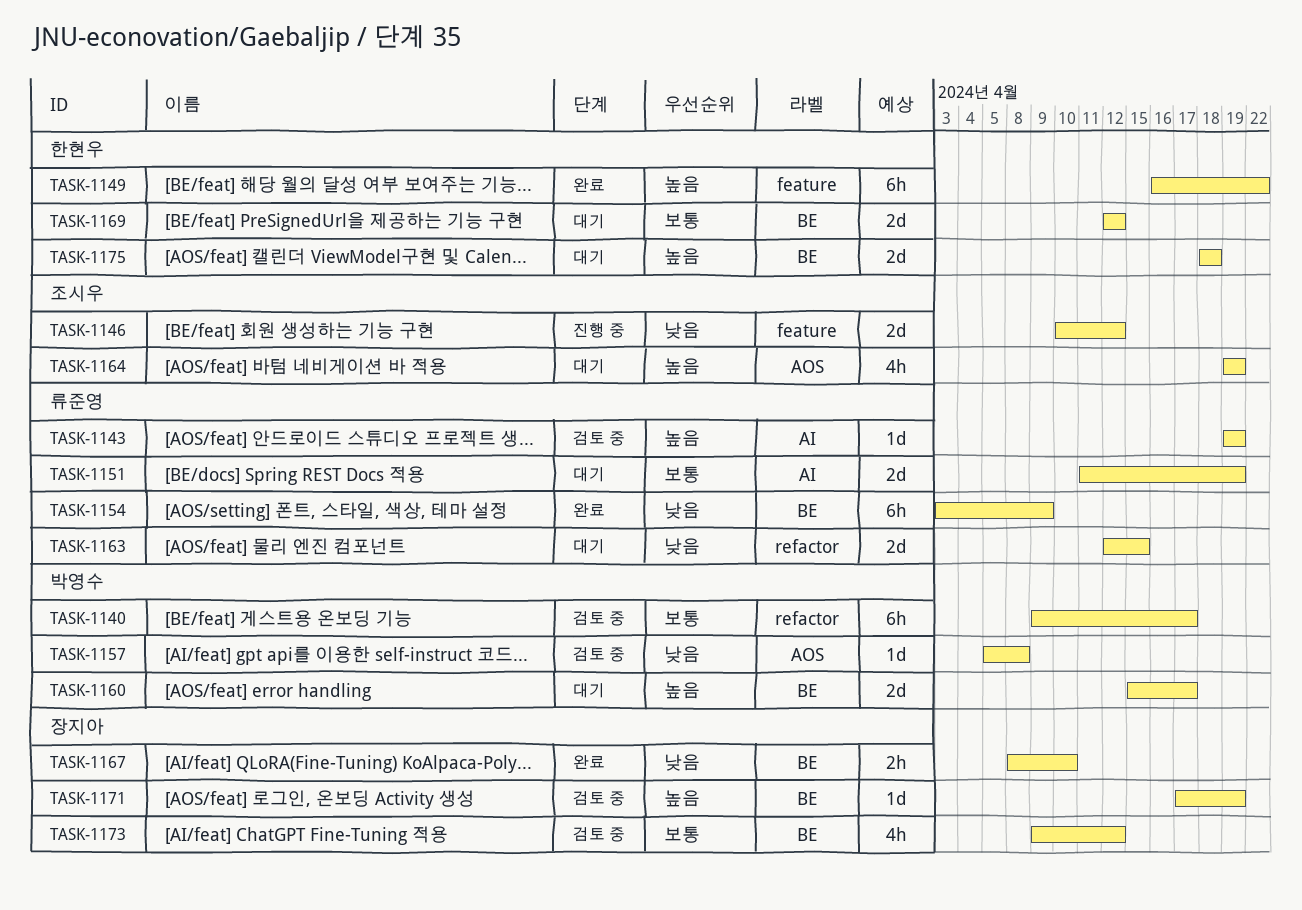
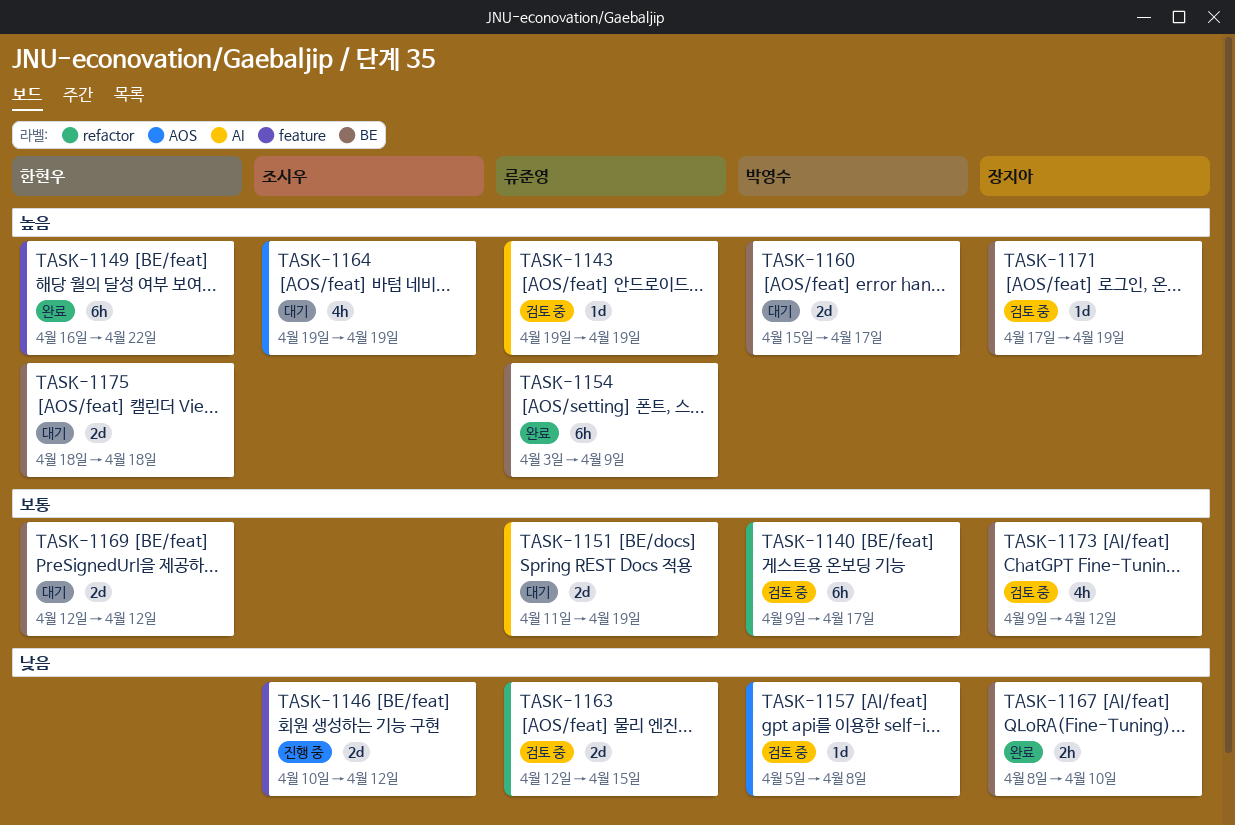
TASK-1154, priority: 낮음 -> 높음
TASK-1163, status: 대기 -> 검토 중

